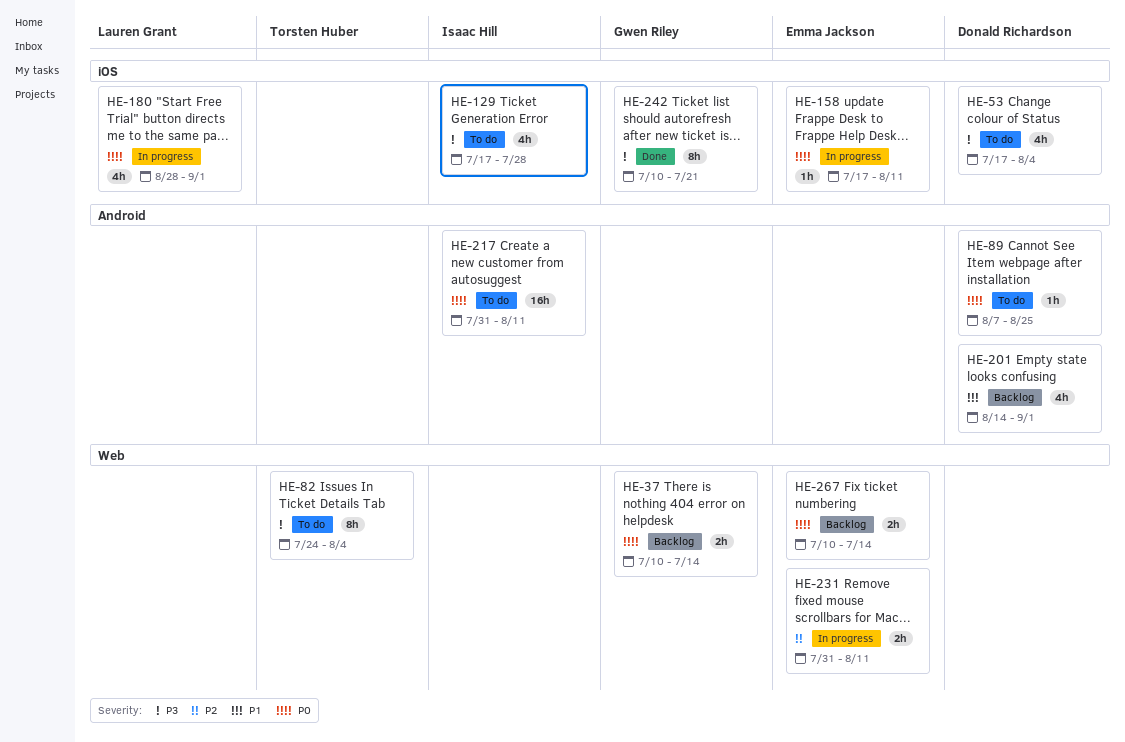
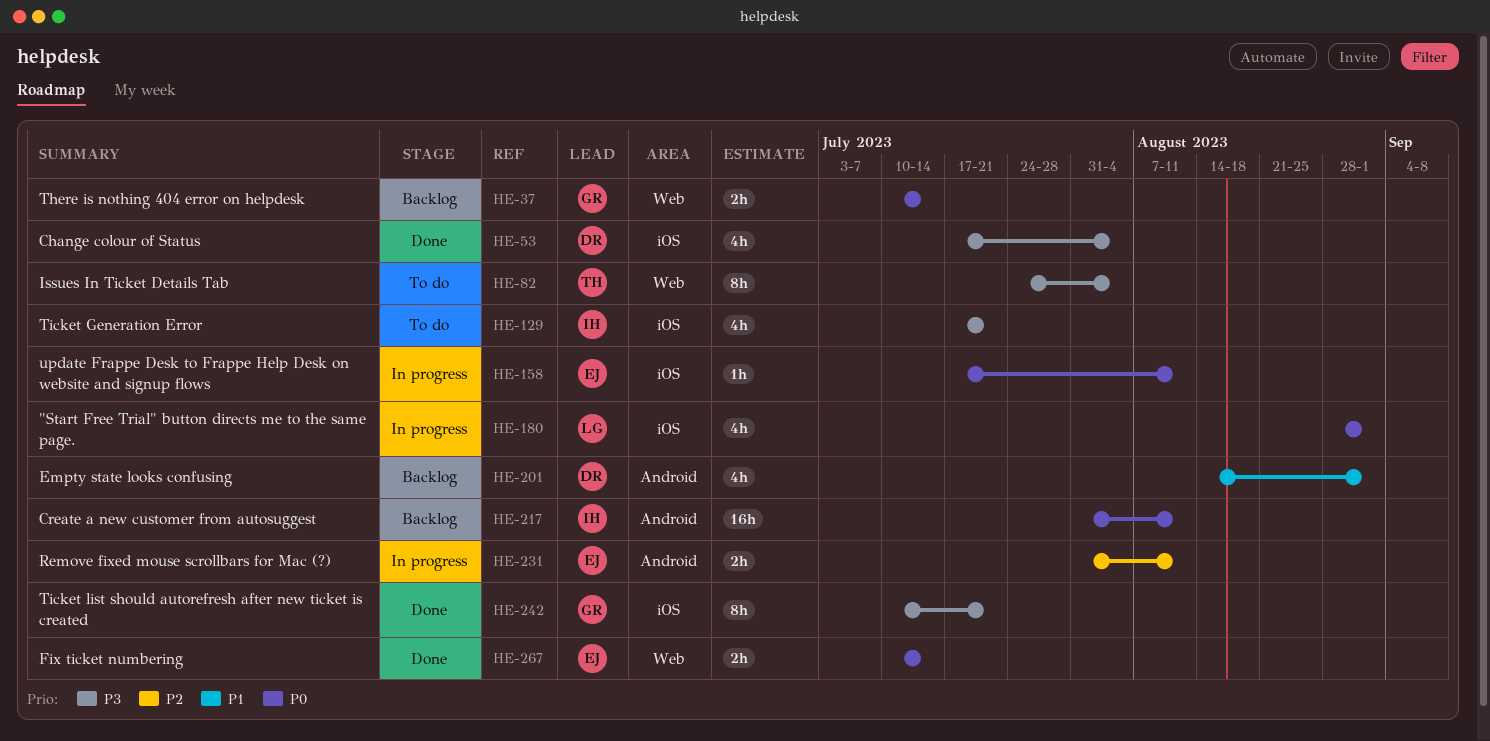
HE-53, status: To do -> Done
HE-89: present -> none
HE-129, due: Jul 28 -> Jul 21
HE-217, status: To do -> Backlog
HE-231, label: Web -> Android
HE-267, status: Backlog -> Done

